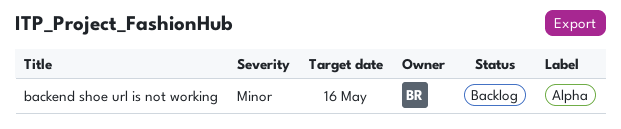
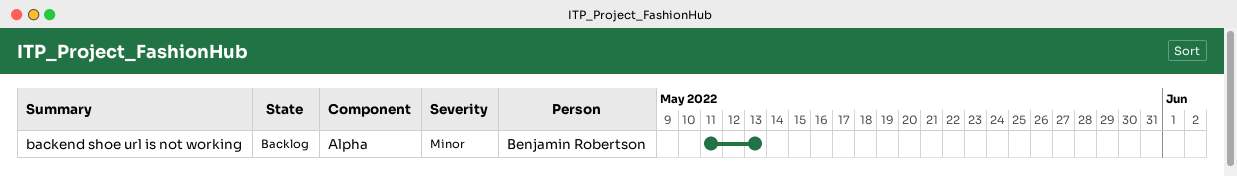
backend shoe url is not working, due: May 16 -> May 13

